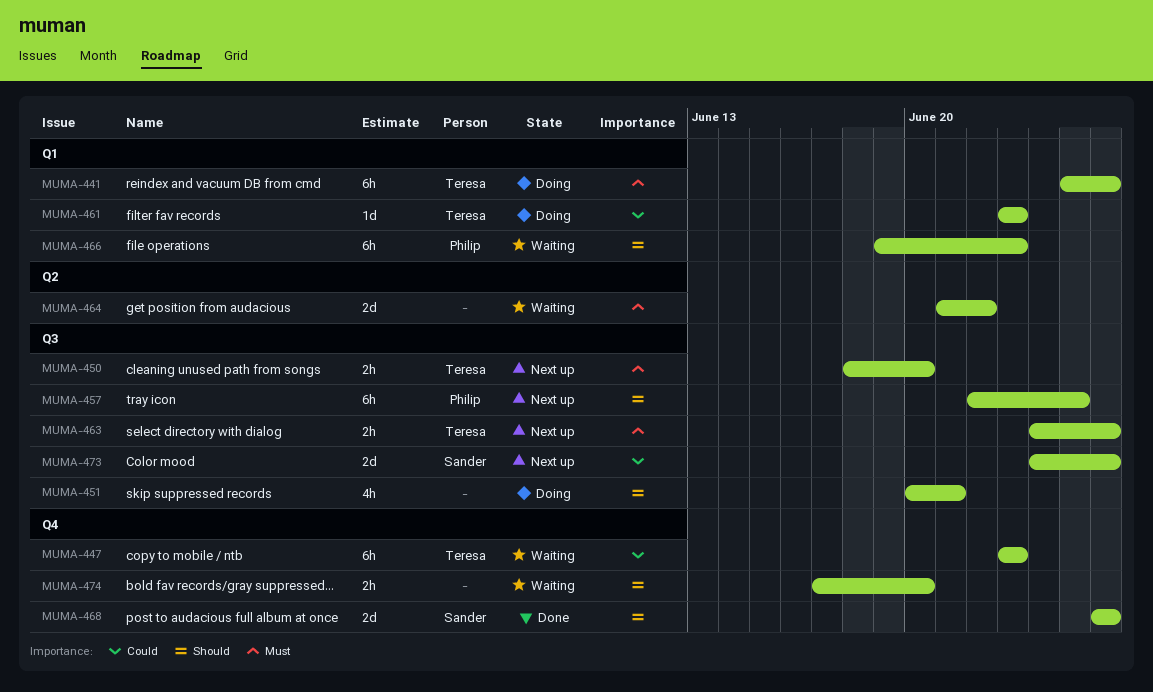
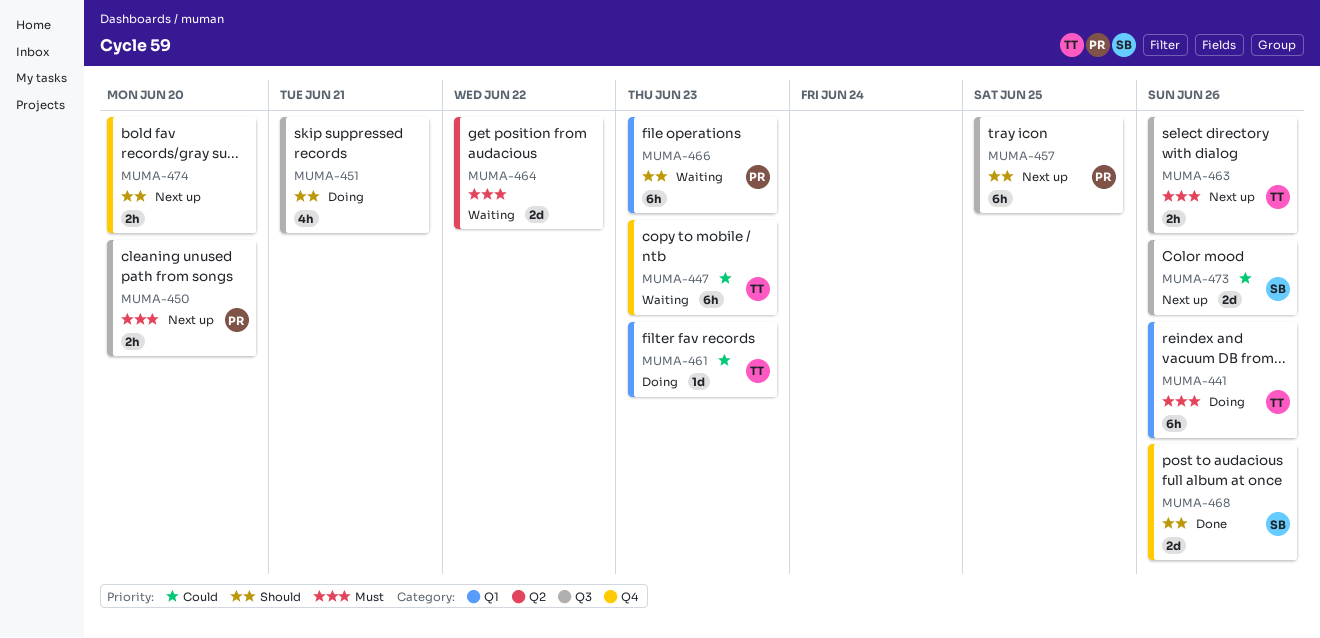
MUMA-450, owner: Teresa -> Philip
MUMA-474, status: Waiting -> Next up

